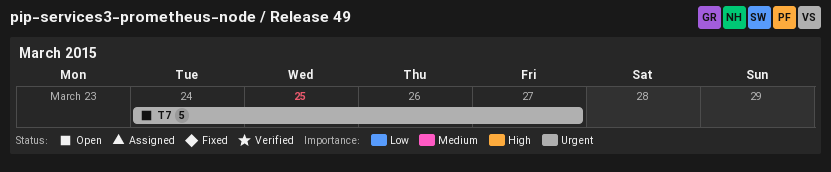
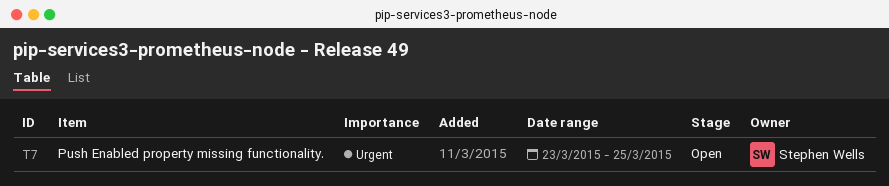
T7, start: Mar 24 -> Mar 23
T7, due: Mar 27 -> Mar 25

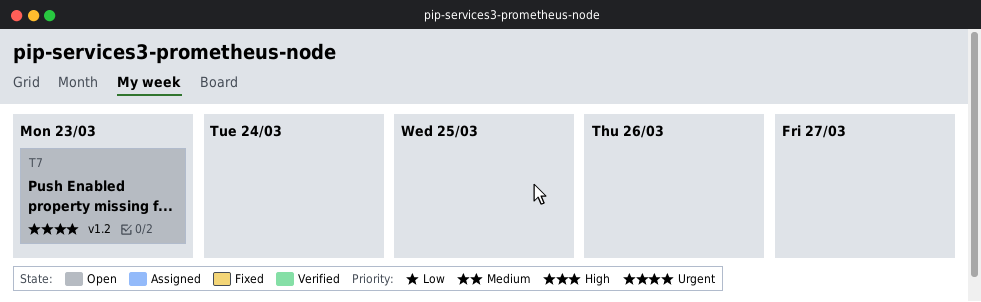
T7, due: Mar 25 -> Mar 23

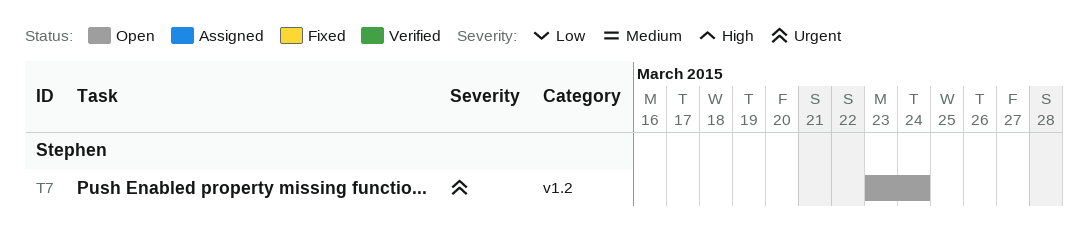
T7, due: Mar 23 -> Mar 24

